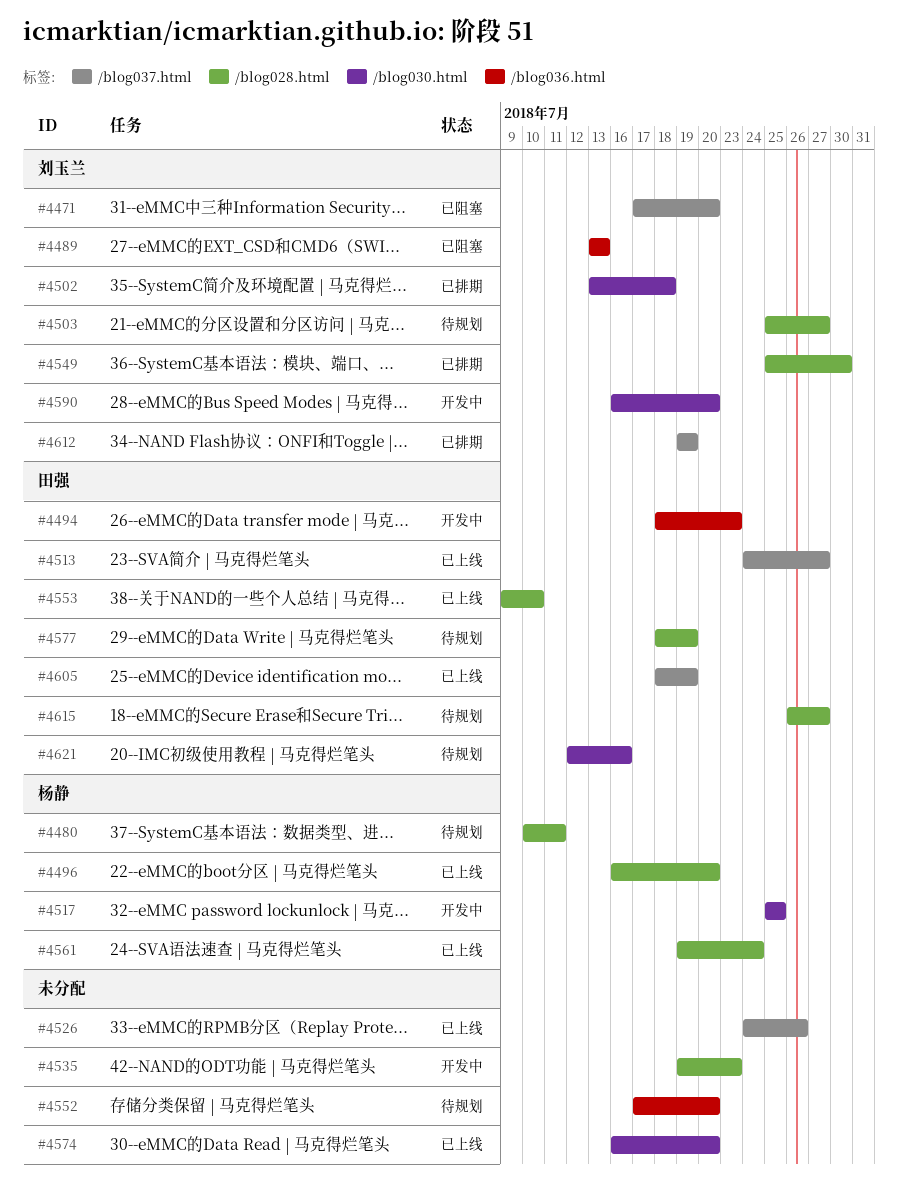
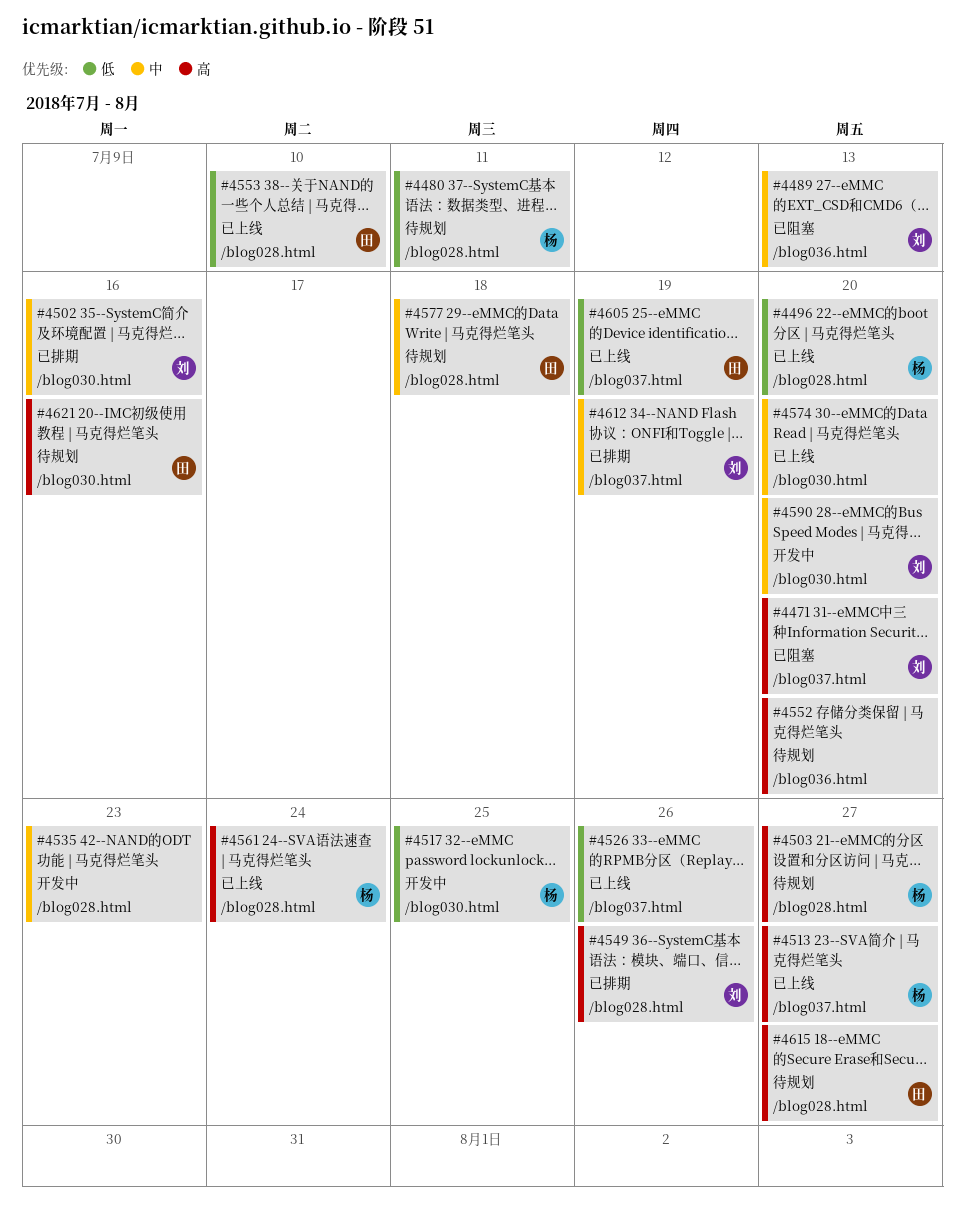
#4494: present -> none
#4502, due: Jul 18 -> Jul 16
#4503, owner: 刘玉兰 -> 杨静
#4513, owner: 田强 -> 杨静
#4549, due: Jul 30 -> Jul 26
#4577, due: Jul 19 -> Jul 18

